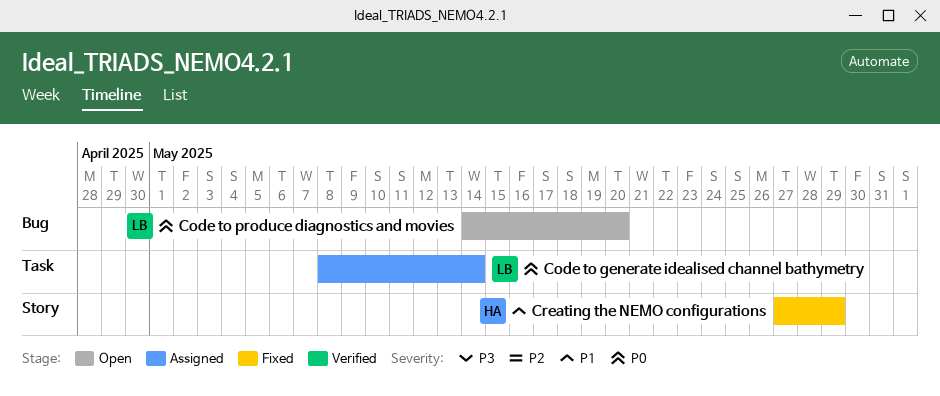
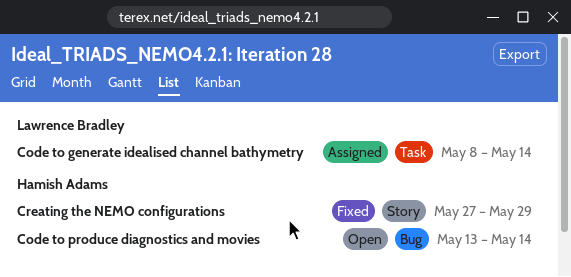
Code to produce diagnostics and movies, owner: Lawrence Bradley -> Hamish Adams
Code to produce diagnostics and movies, start: May 14 -> May 13
Code to produce diagnostics and movies, due: May 20 -> May 14

